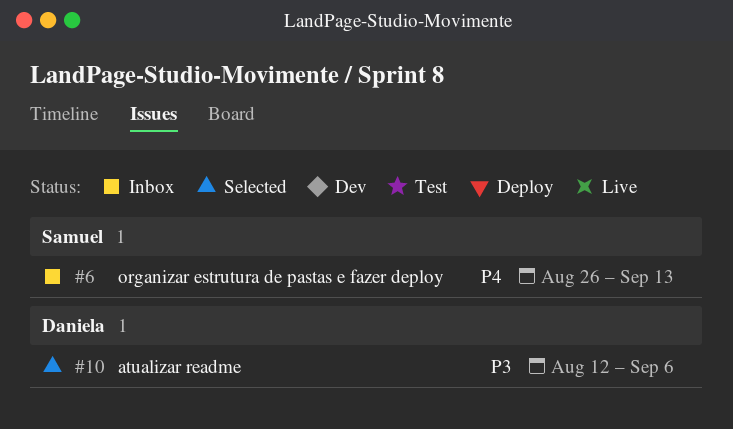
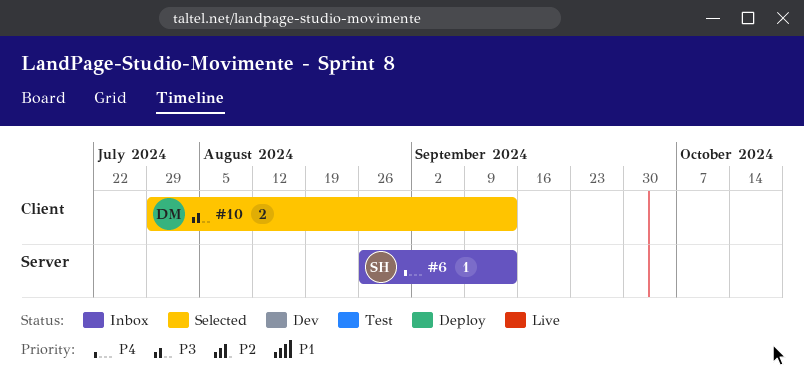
#10, start: Aug 12 -> Jul 29
#10, due: Sep 6 -> Sep 13

